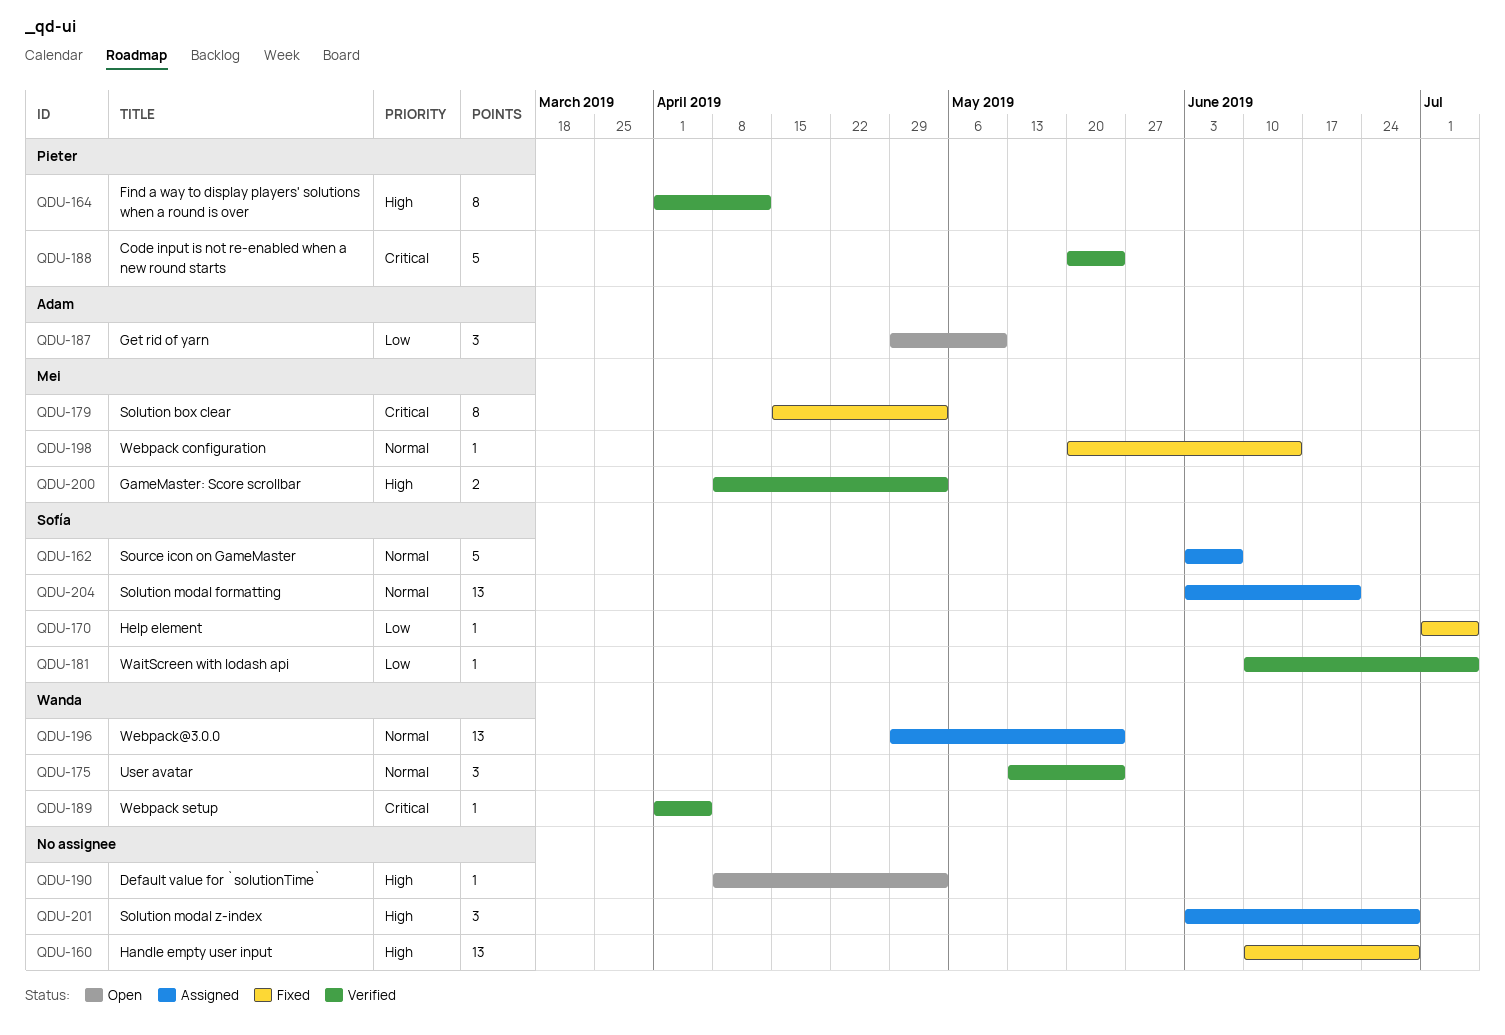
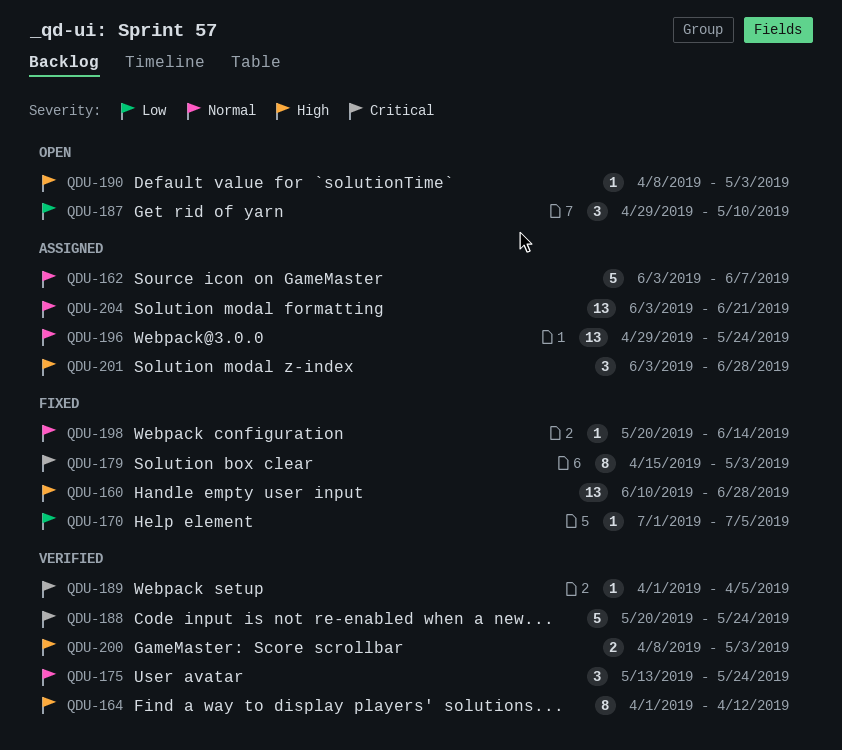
QDU-181: present -> none

